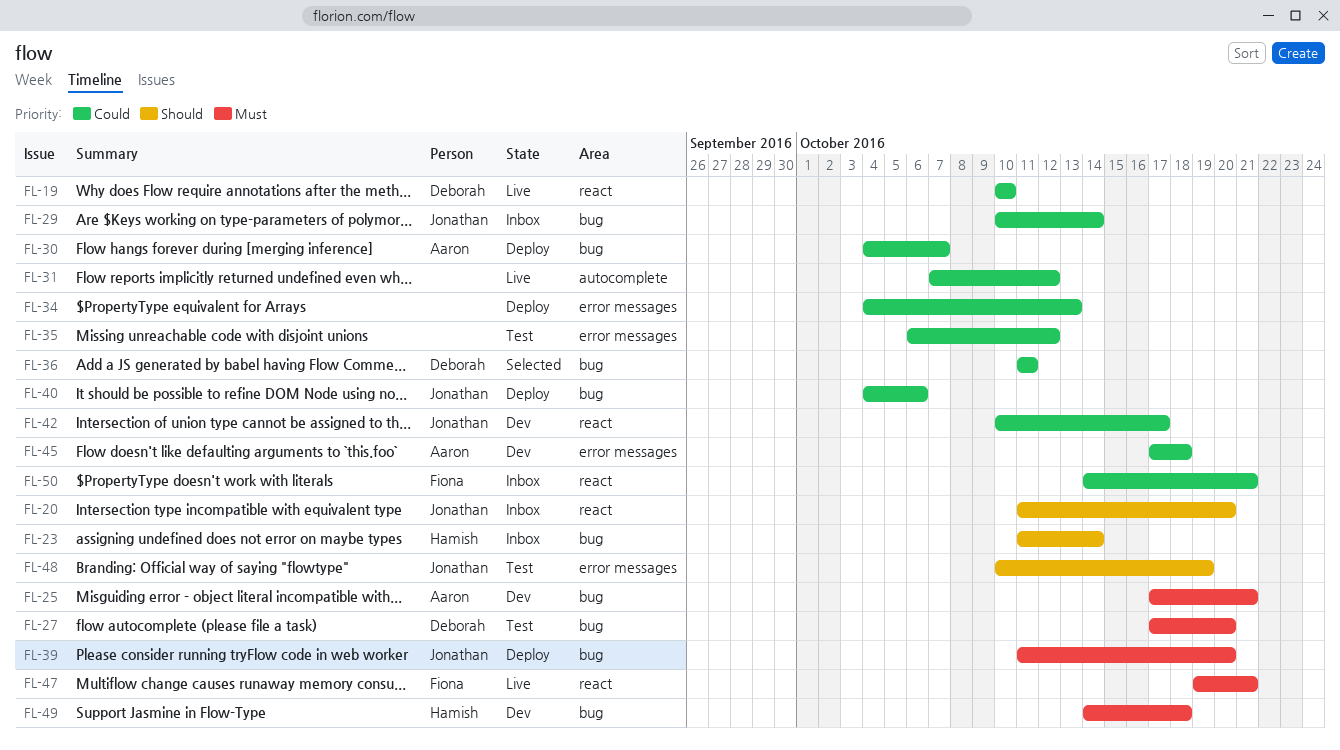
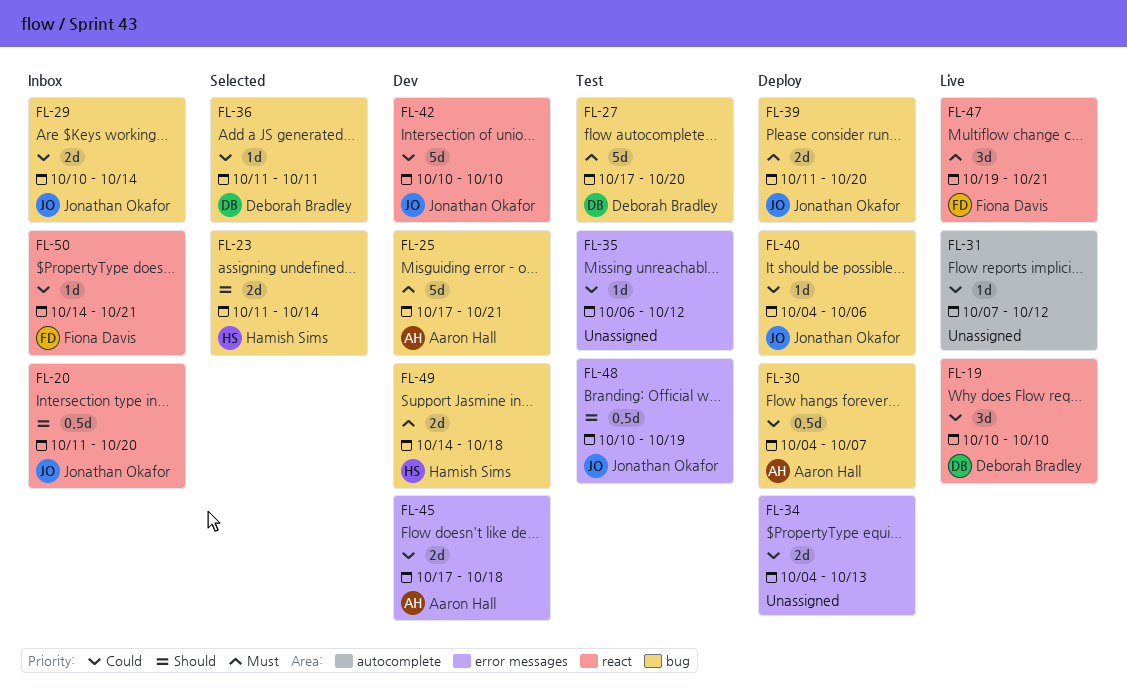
FL-23, status: Inbox -> Selected
FL-42, due: Oct 17 -> Oct 10

